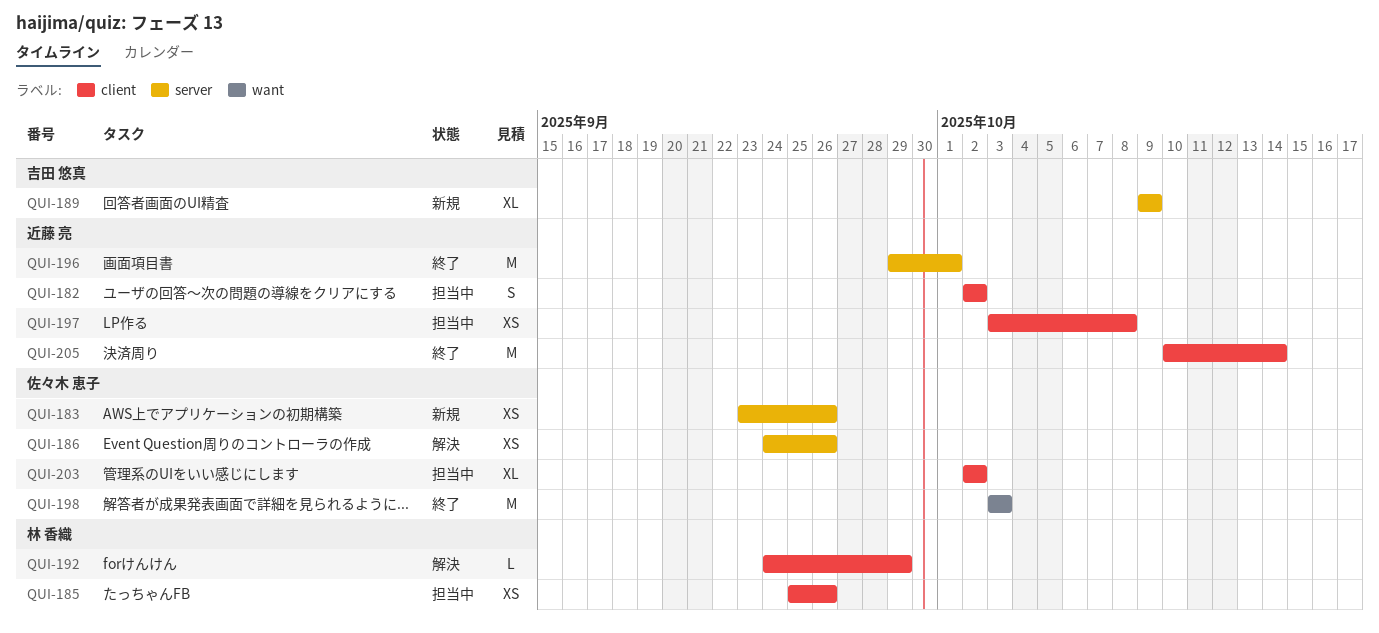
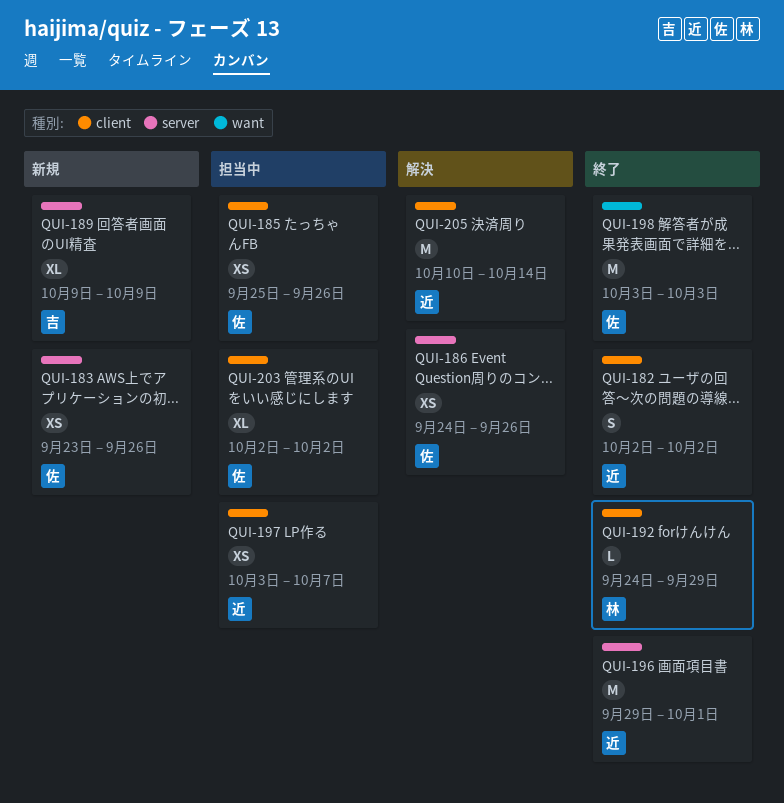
QUI-182, status: 担当中 -> 終了
QUI-185, owner: 林 香織 -> 佐々木 恵子
QUI-192, status: 解決 -> 終了
QUI-197, due: Oct 8 -> Oct 7
QUI-205, status: 終了 -> 解決

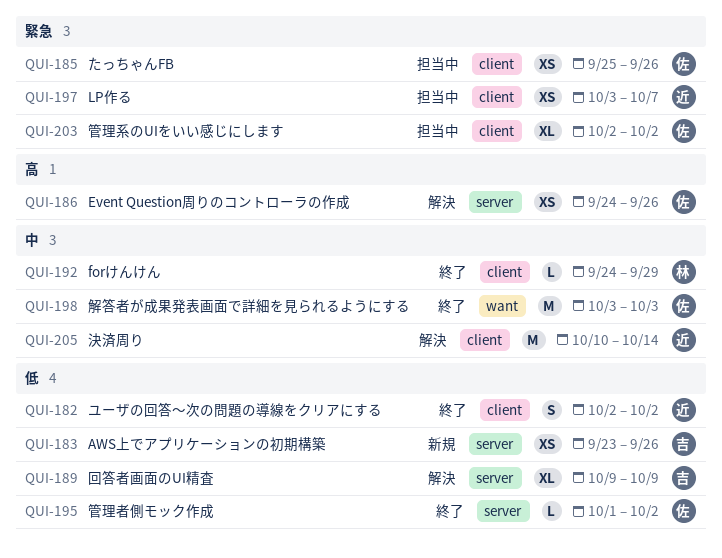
QUI-183, owner: 佐 -> 吉
QUI-189, status: 新規 -> 解決
QUI-195: none -> present
QUI-196: present -> none

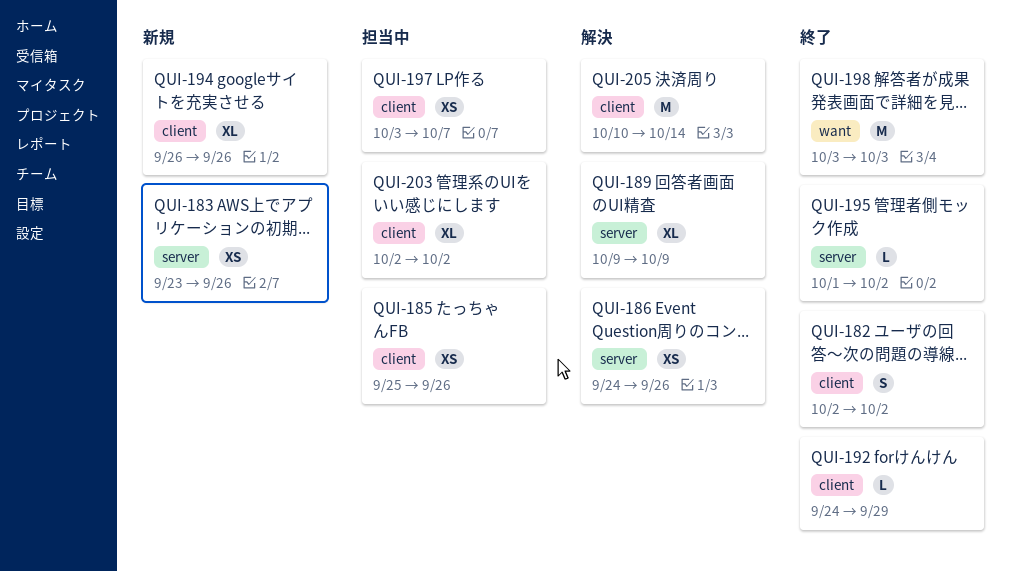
QUI-194: none -> present

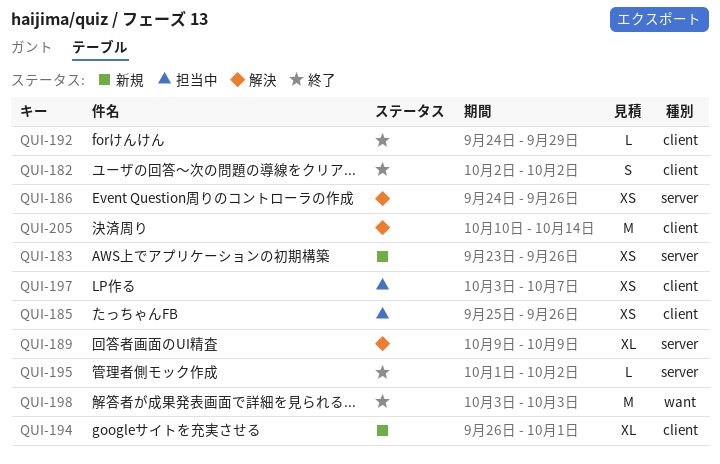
QUI-194, due: Sep 26 -> Oct 1
QUI-203: present -> none

